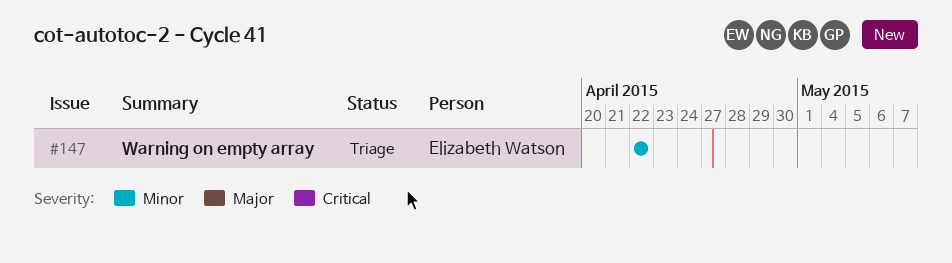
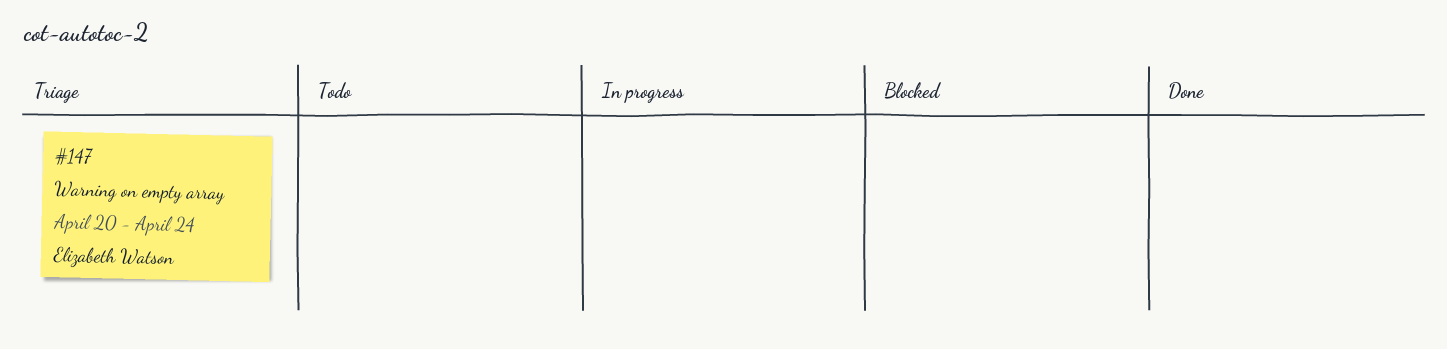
#147, start: Apr 22 -> Apr 20
#147, due: Apr 22 -> Apr 24

